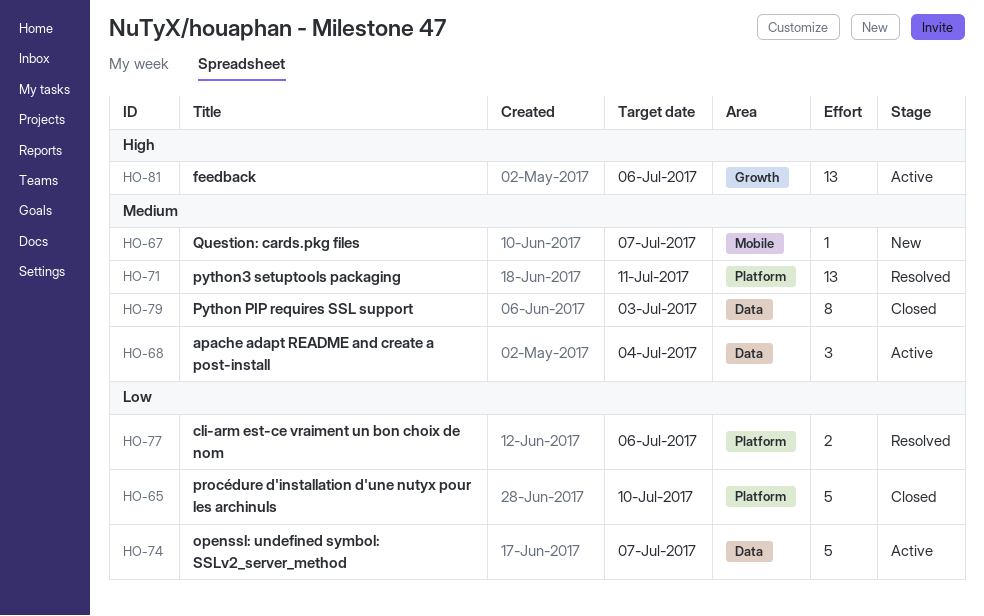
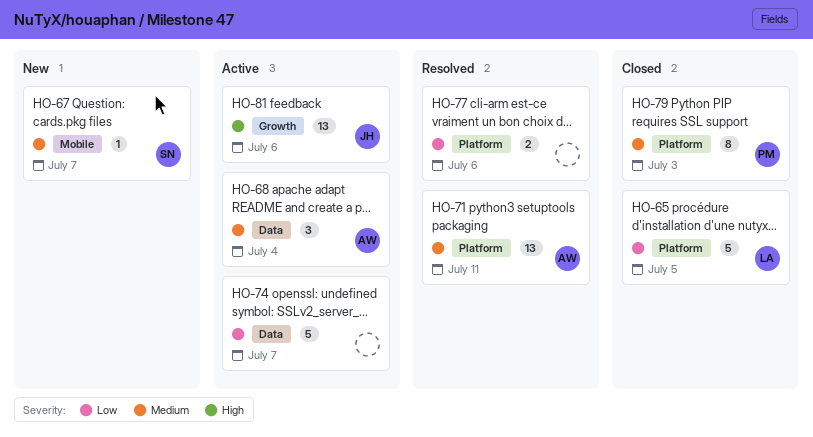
HO-65, due: Jul 10 -> Jul 5
HO-79, label: Data -> Platform

